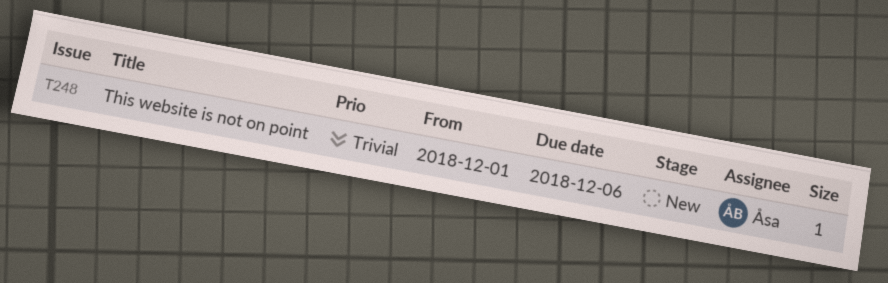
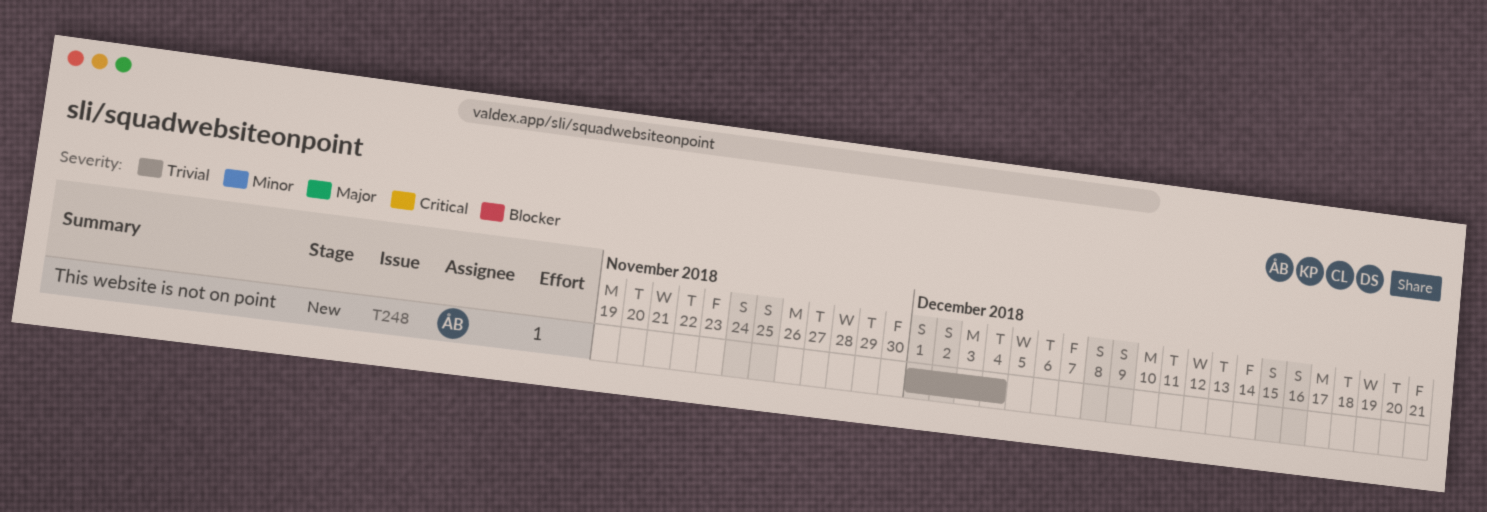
T248, due: Dec 6 -> Dec 4

